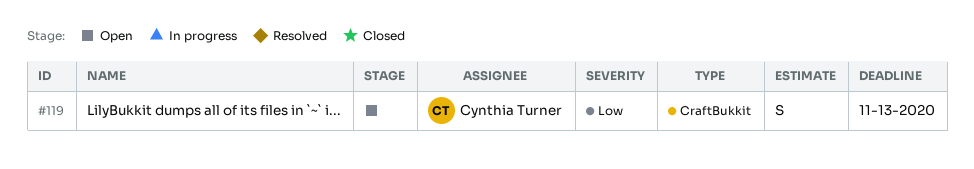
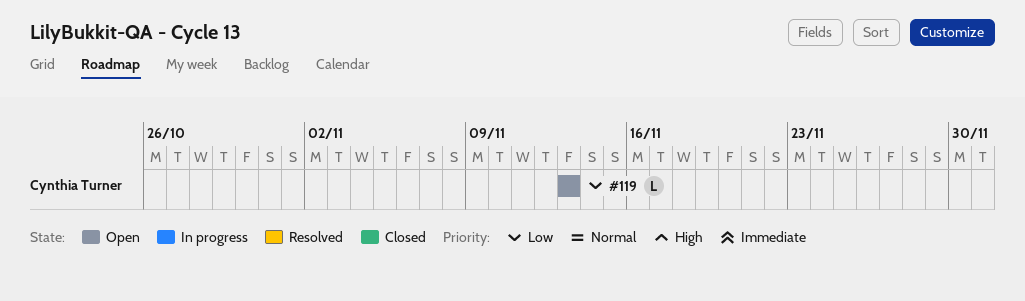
#119, estimate: S -> L

